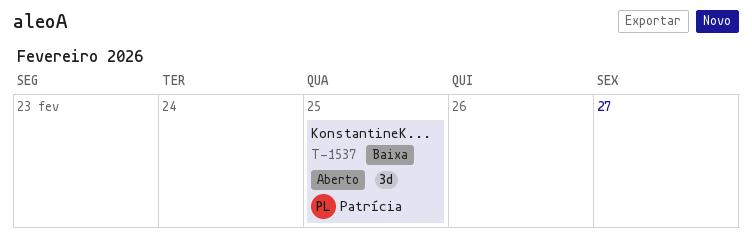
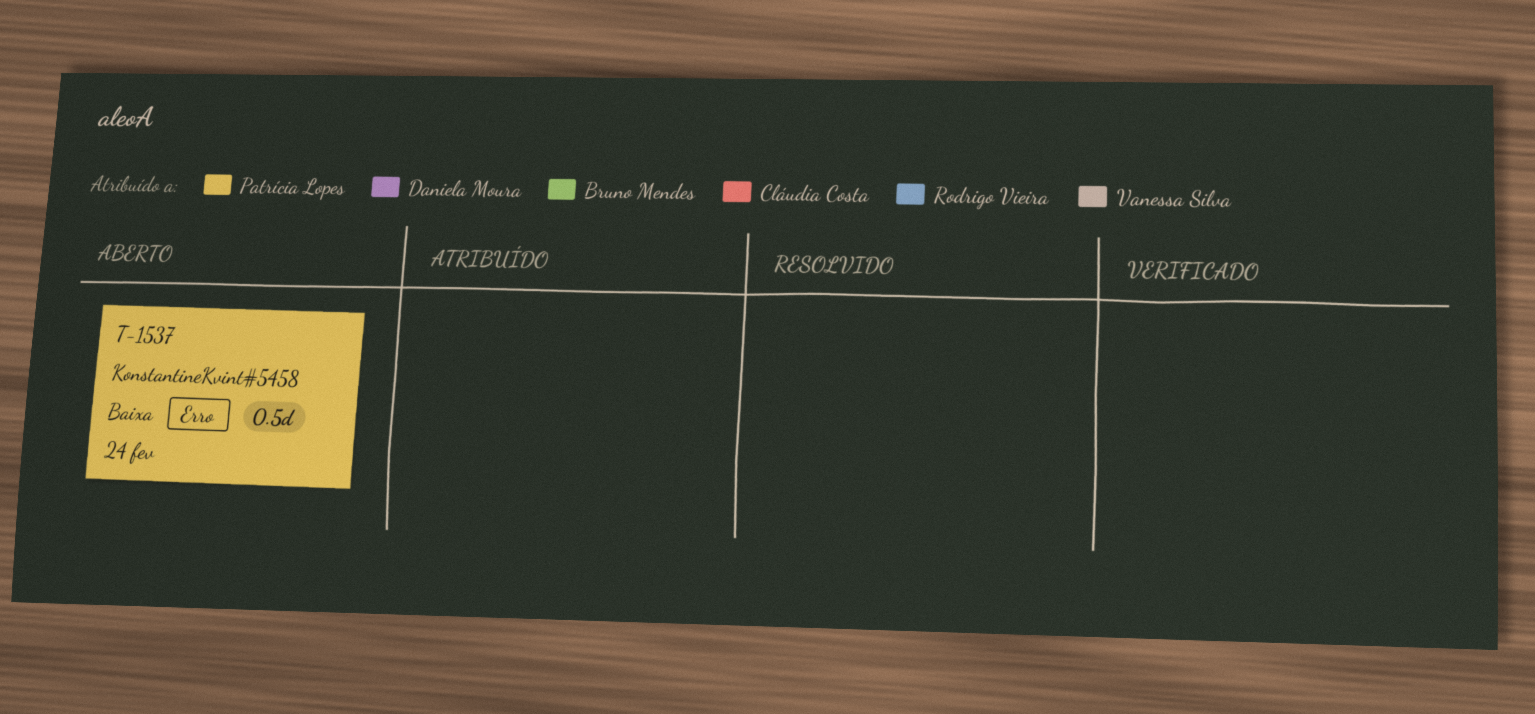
T-1537, estimate: 3d -> 0.5d
T-1537, day: Feb 25 -> Feb 24

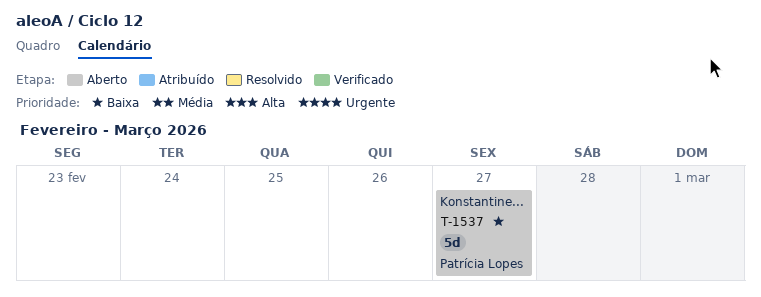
T-1537, estimate: 0.5d -> 5d
T-1537, day: Feb 24 -> Feb 27

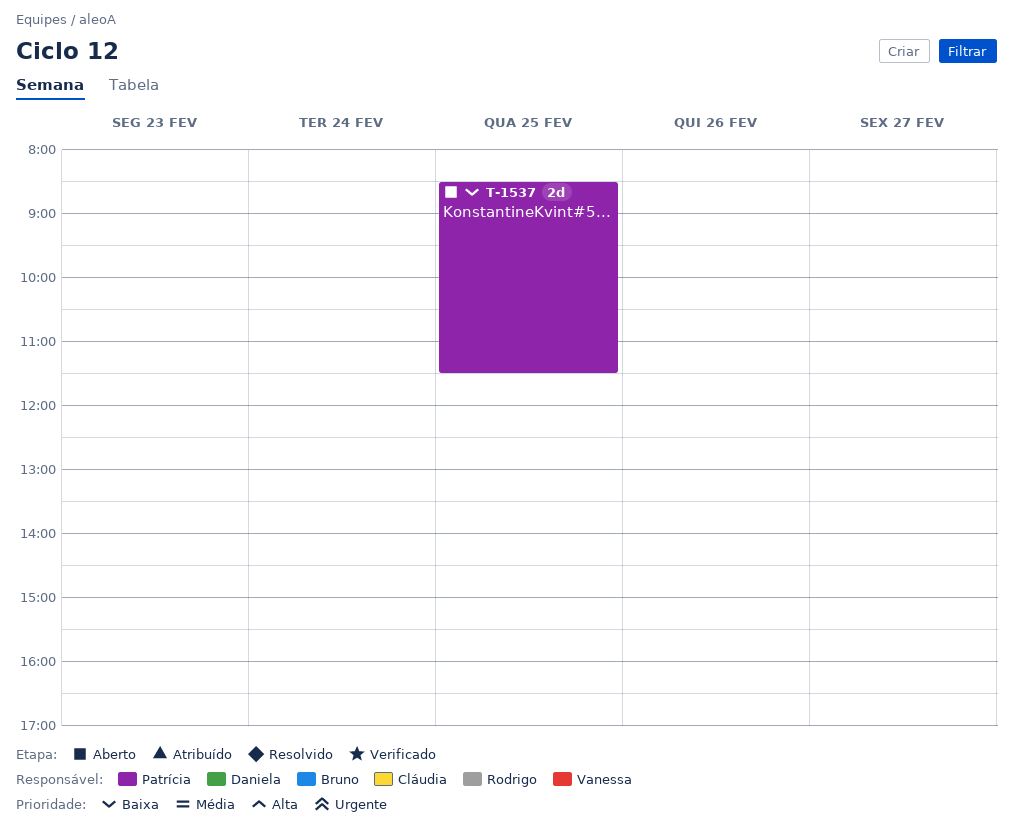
T-1537, estimate: 5d -> 2d
T-1537, day: Feb 27 -> Feb 25

